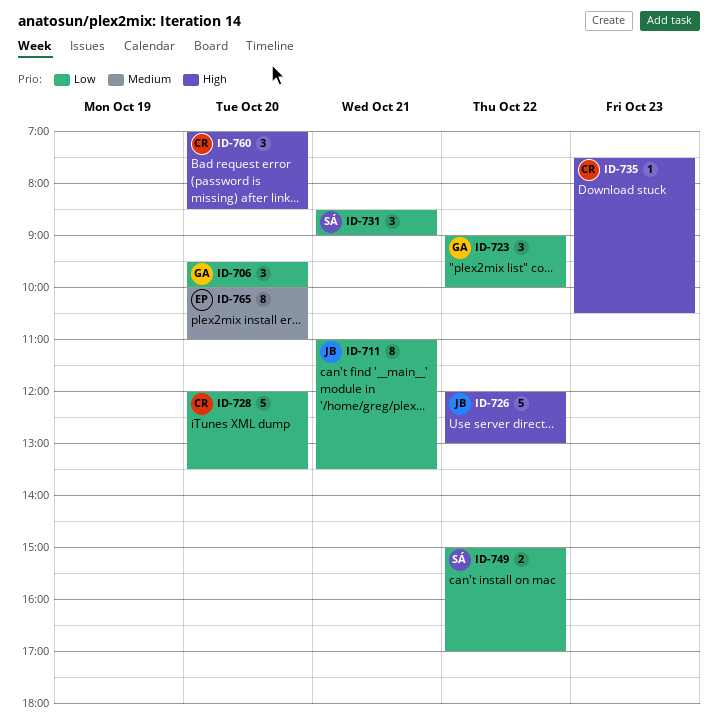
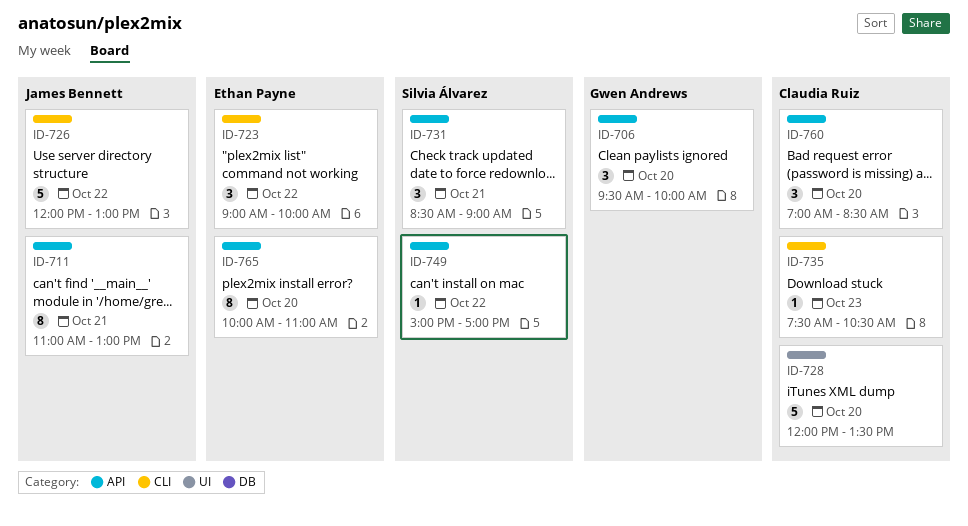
ID-711, ends: 13:30 -> 13:00
ID-723, owner: Gwen Andrews -> Ethan Payne
ID-749, estimate: 2 -> 1

